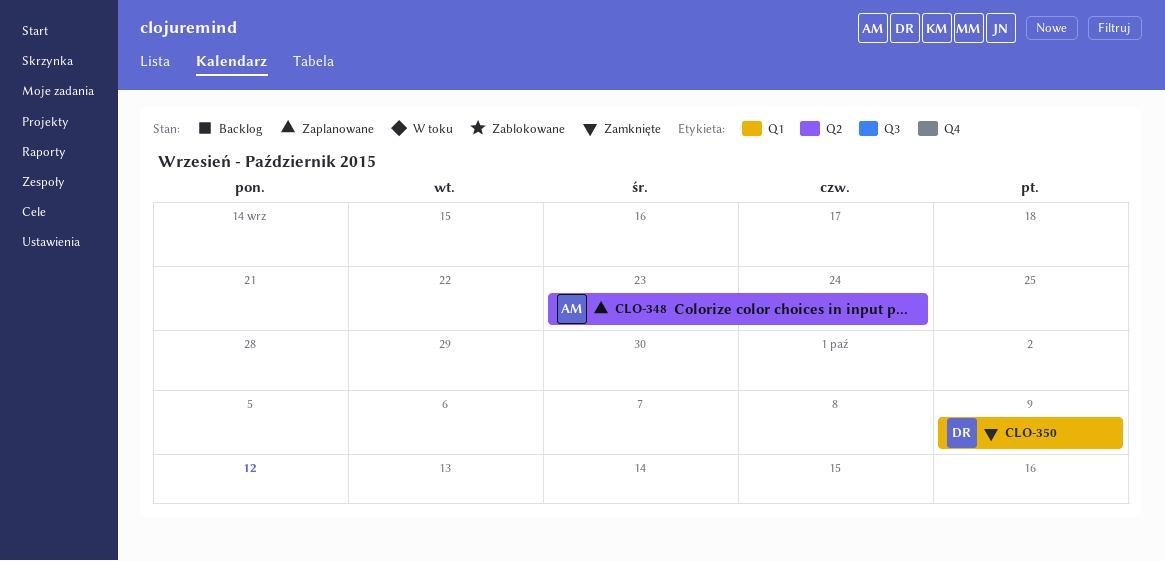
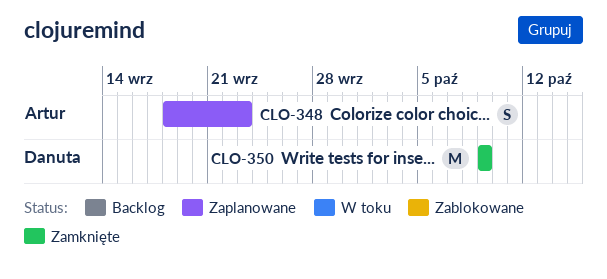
CLO-348, start: Sep 23 -> Sep 18
CLO-348, due: Sep 24 -> Sep 23

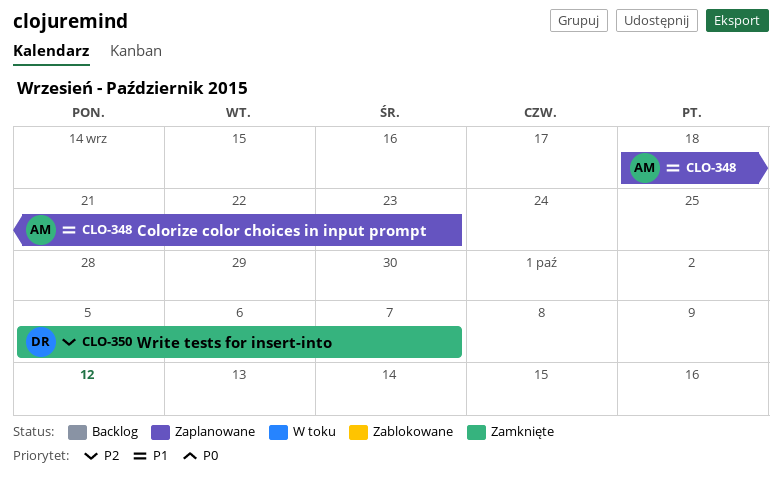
CLO-350, start: Oct 9 -> Oct 5
CLO-350, due: Oct 9 -> Oct 7

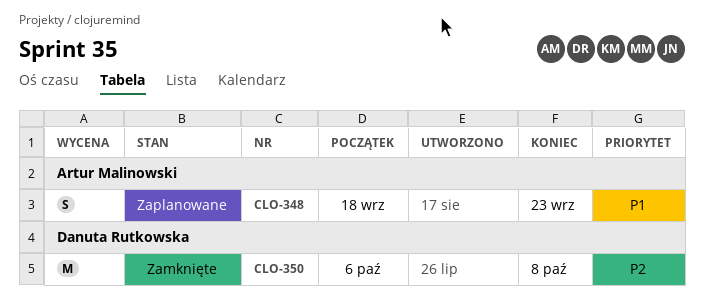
CLO-350, start: Oct 5 -> Oct 6
CLO-350, due: Oct 7 -> Oct 8

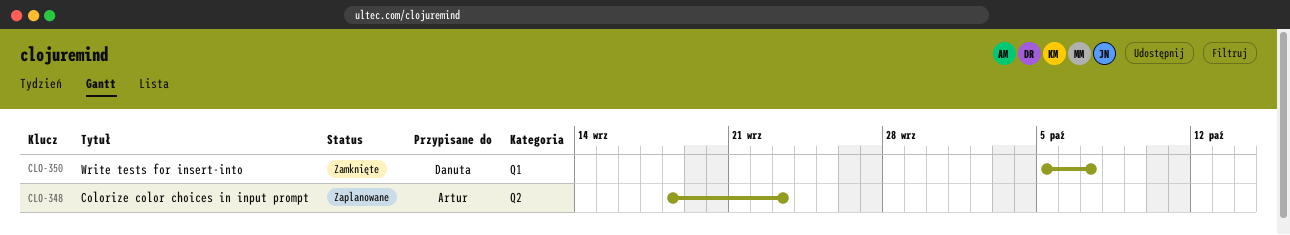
CLO-350, start: Oct 6 -> Oct 5
CLO-350, due: Oct 8 -> Oct 7

